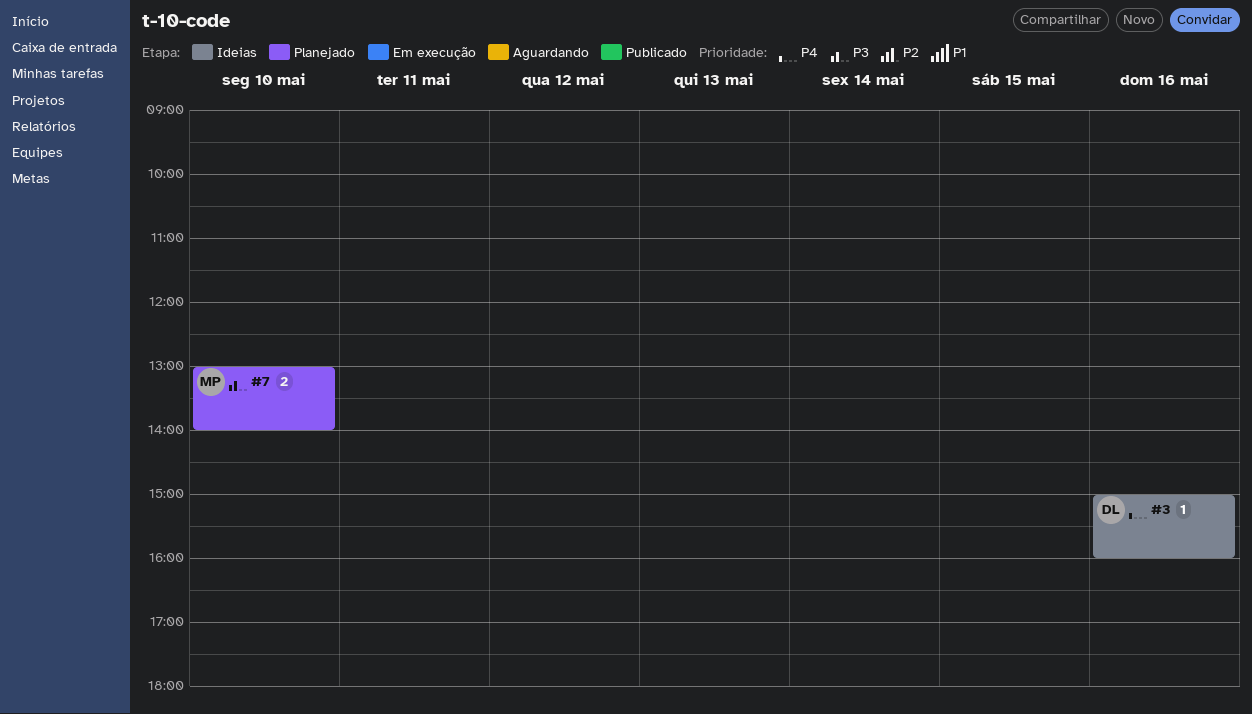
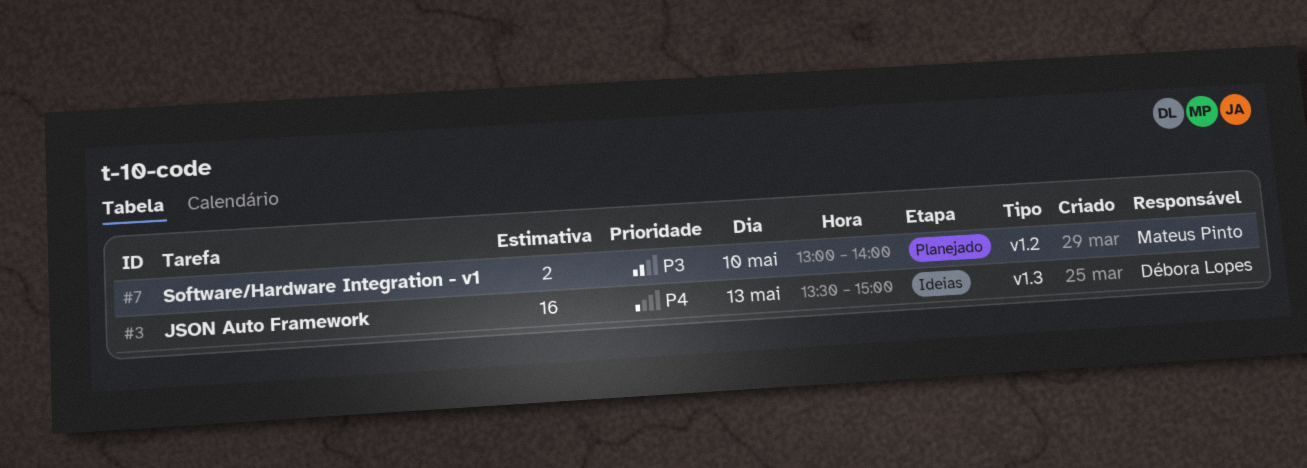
#3, estimate: 1 -> 16
#3, day: May 16 -> May 13
#3, begins: 15:00 -> 13:30
#3, ends: 16:00 -> 15:00

